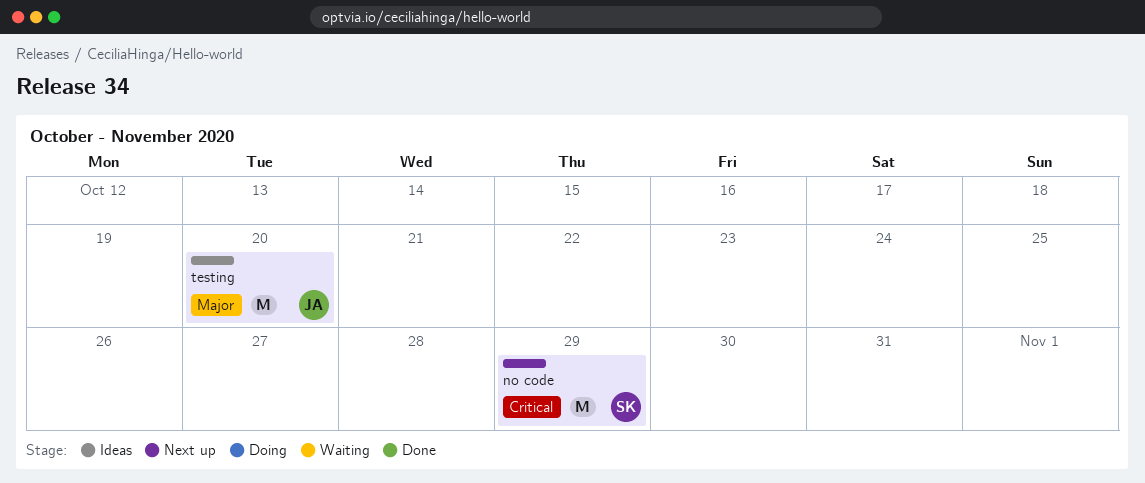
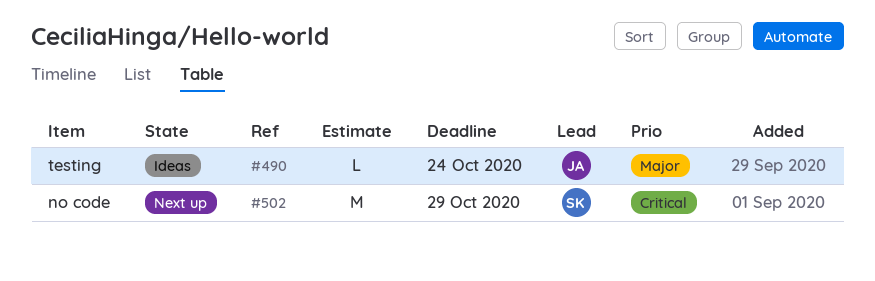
testing, estimate: M -> L
testing, due: Oct 20 -> Oct 24

